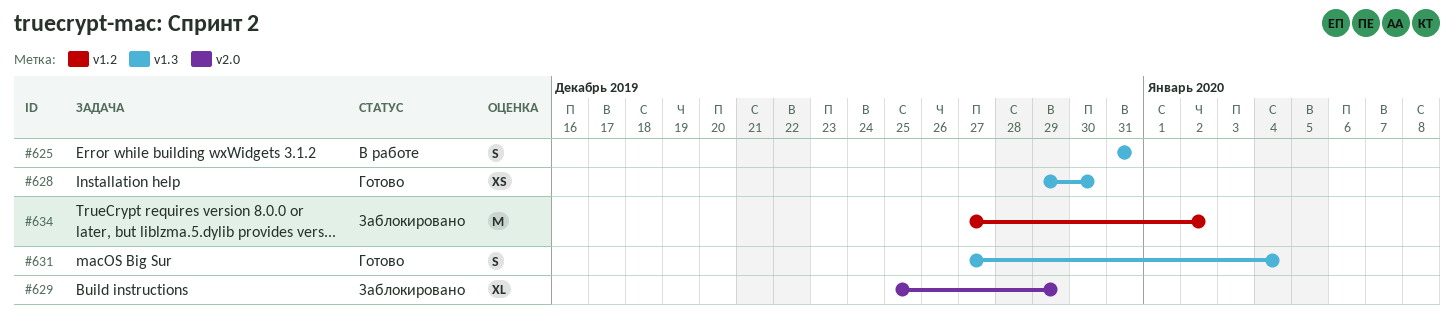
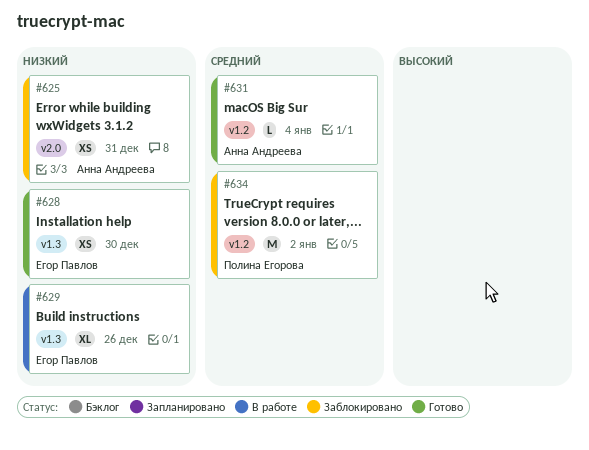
#625, status: В работе -> Заблокировано
#625, label: v1.3 -> v2.0
#625, estimate: S -> XS
#629, status: Заблокировано -> В работе
#629, label: v2.0 -> v1.3
#629, due: Dec 29 -> Dec 26
#631, label: v1.3 -> v1.2
#631, estimate: S -> L

